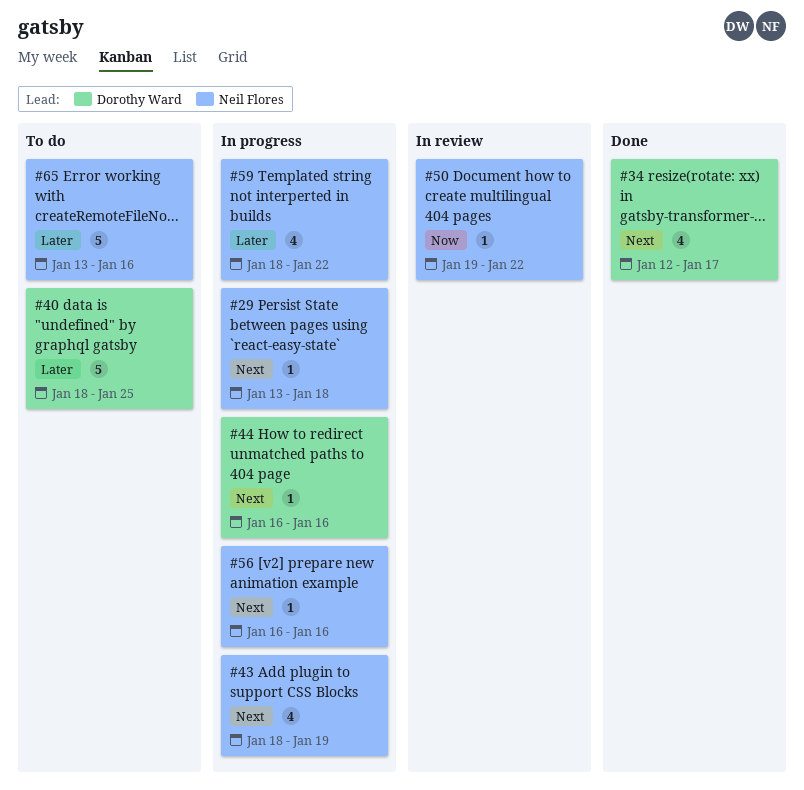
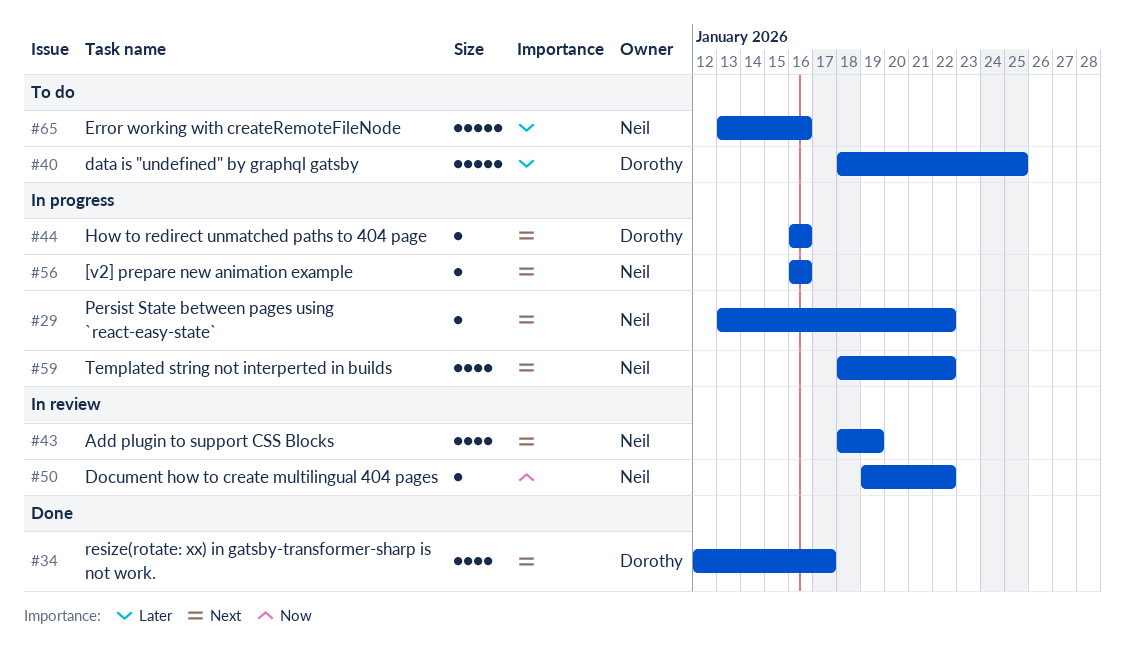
#29, due: Jan 18 -> Jan 22
#43, status: In progress -> In review
#59, priority: Later -> Next

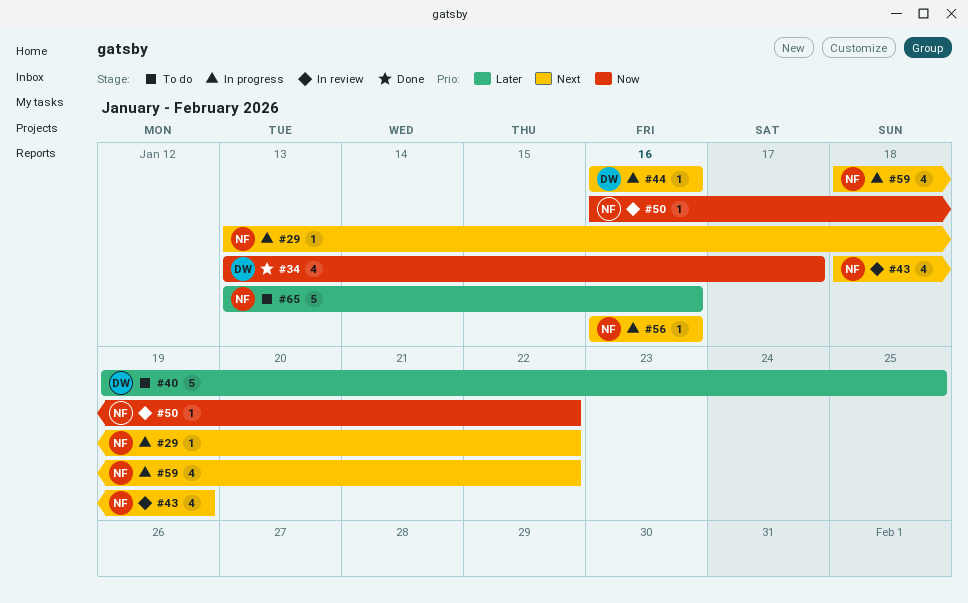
#34, priority: Next -> Now
#34, start: Jan 12 -> Jan 13
#40, start: Jan 18 -> Jan 19
#50, start: Jan 19 -> Jan 16

